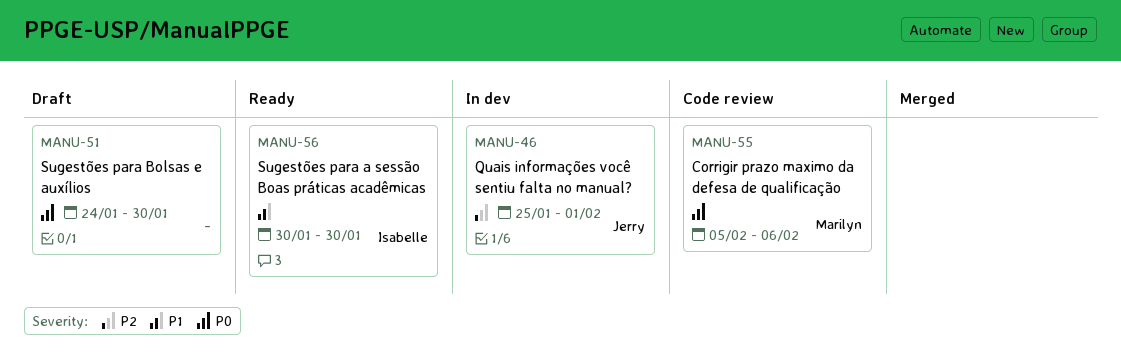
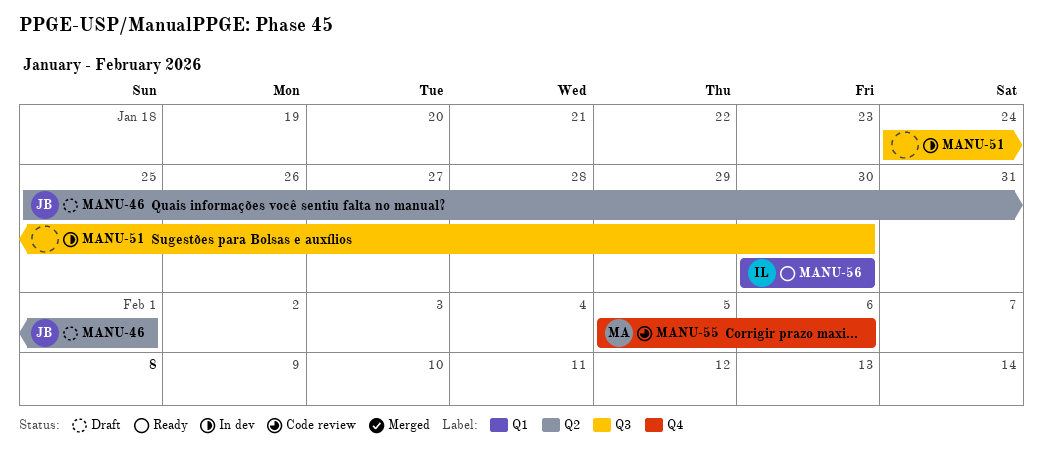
MANU-46, status: In dev -> Draft
MANU-51, status: Draft -> In dev

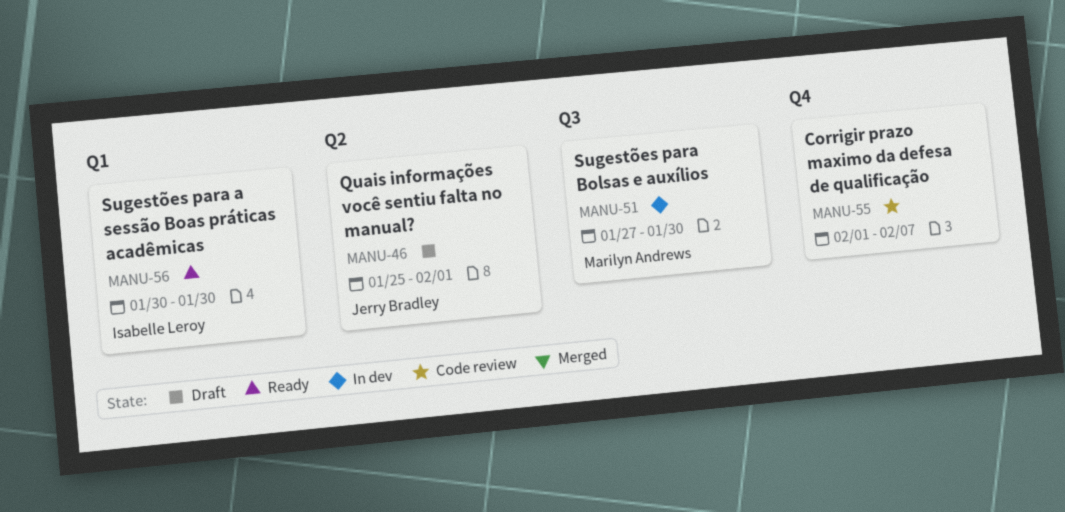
MANU-51, owner: none -> Marilyn Andrews
MANU-51, start: Jan 24 -> Jan 27
MANU-55, owner: Marilyn Andrews -> none
MANU-55, start: Feb 5 -> Feb 1
MANU-55, due: Feb 6 -> Feb 7

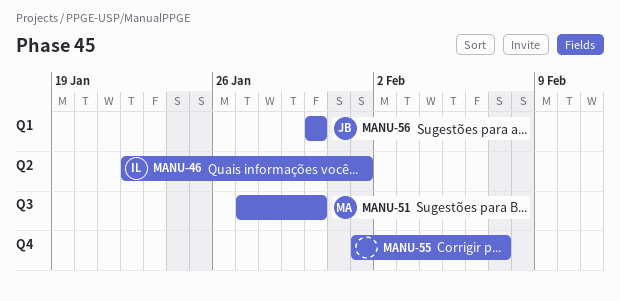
MANU-46, owner: Jerry Bradley -> Isabelle Leroy
MANU-46, start: Jan 25 -> Jan 22
MANU-56, owner: Isabelle Leroy -> Jerry Bradley

